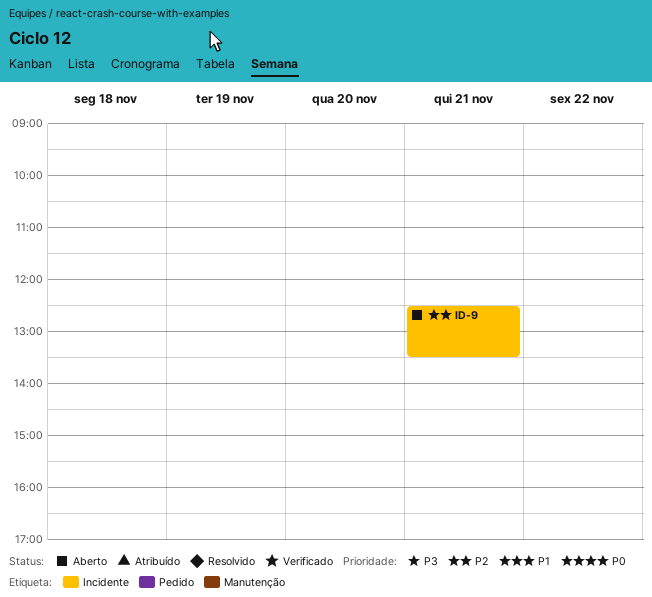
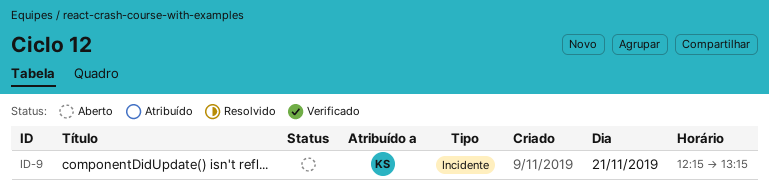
ID-9, begins: 12:30 -> 12:15
ID-9, ends: 13:30 -> 13:15

